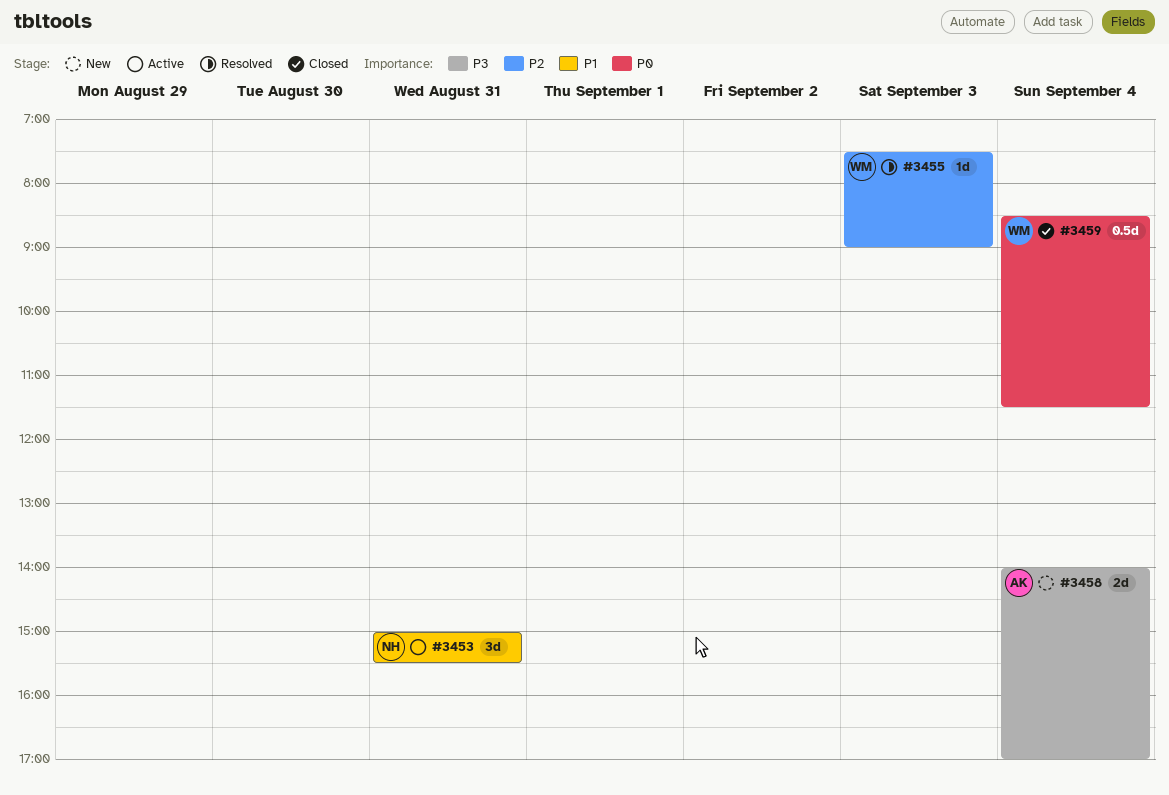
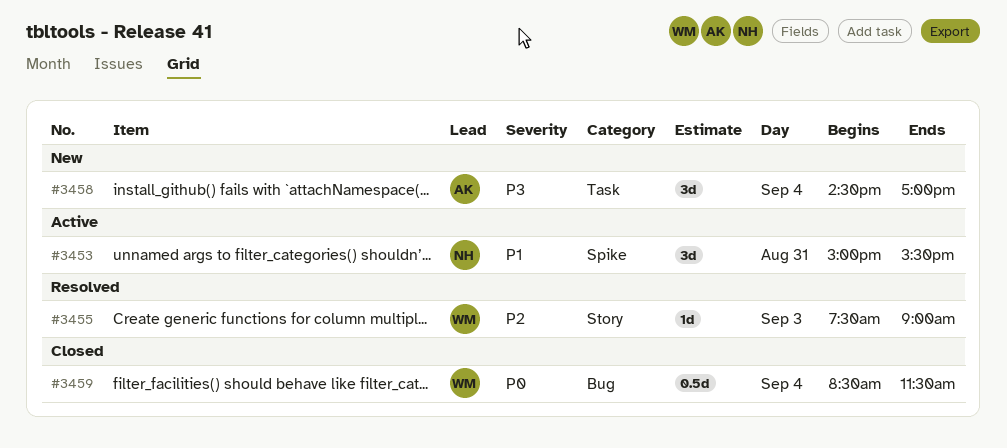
#3458, estimate: 2d -> 3d
#3458, begins: 14:00 -> 14:30

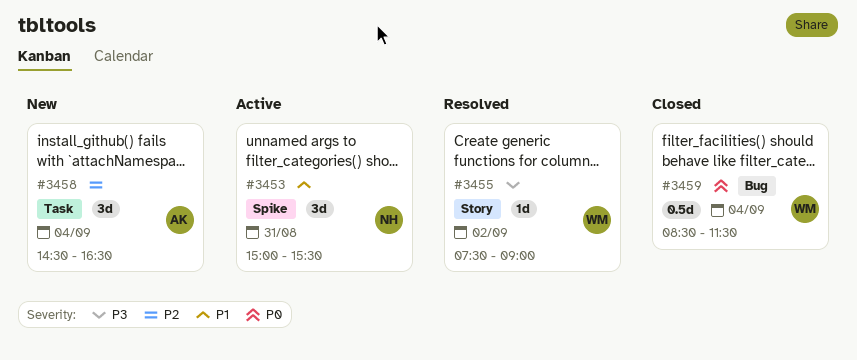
#3455, priority: P2 -> P3
#3455, day: Sep 3 -> Sep 2
#3458, priority: P3 -> P2
#3458, ends: 17:00 -> 16:30

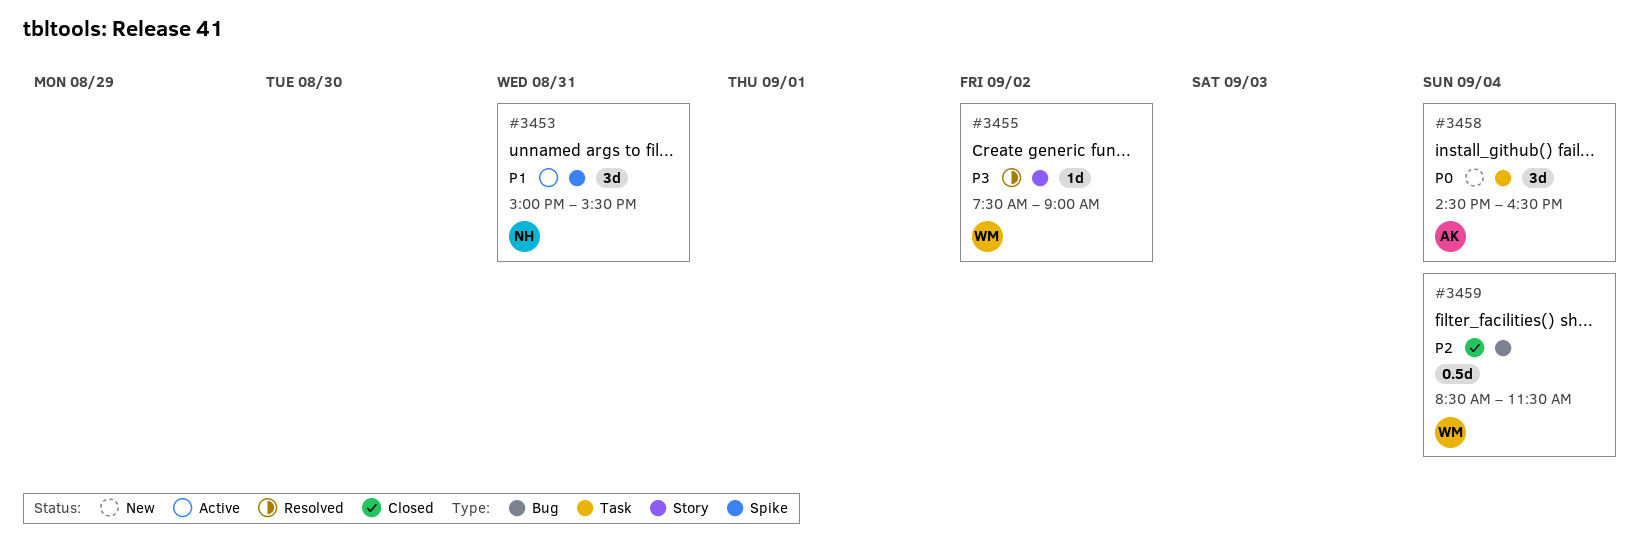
#3458, priority: P2 -> P0
#3459, priority: P0 -> P2

